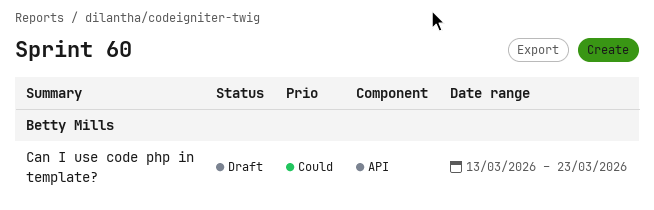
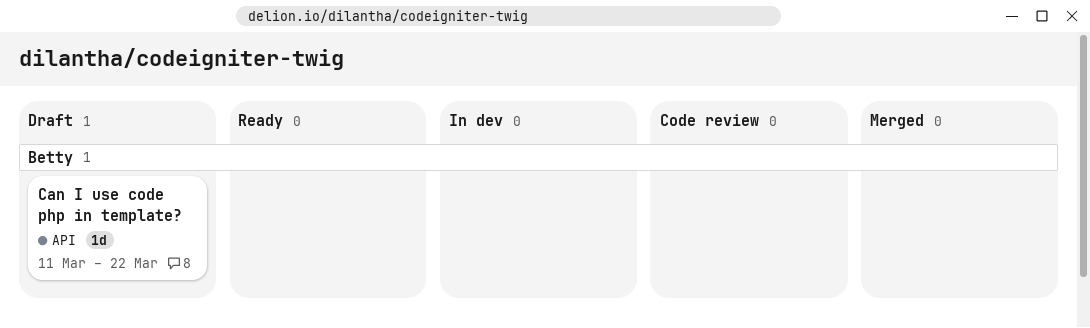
Can I use code php in template?, start: Mar 13 -> Mar 11
Can I use code php in template?, due: Mar 23 -> Mar 22

